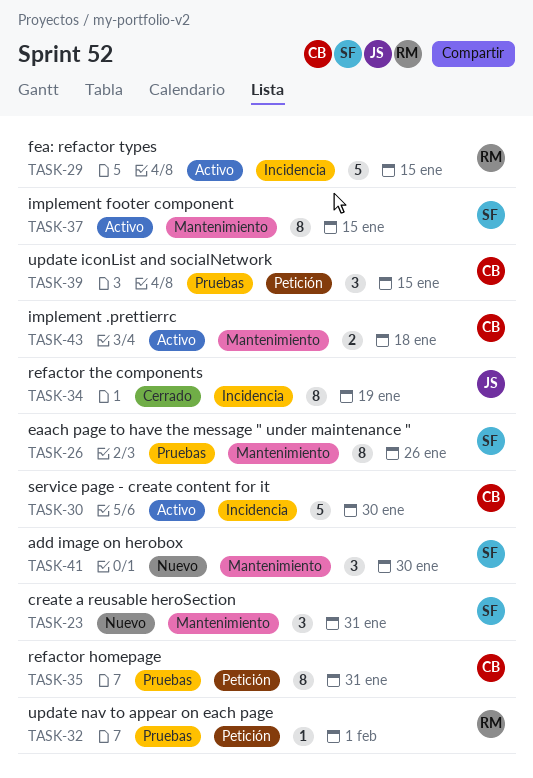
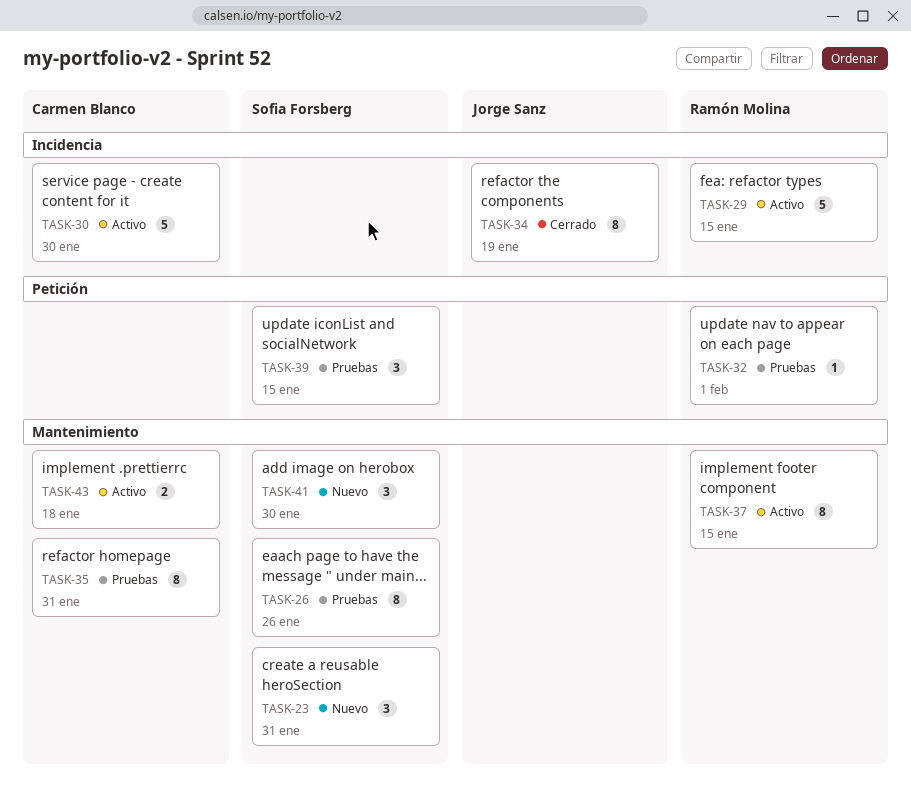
TASK-35, label: Petición -> Mantenimiento
TASK-37, owner: Sofia Forsberg -> Ramón Molina
TASK-39, owner: Carmen Blanco -> Sofia Forsberg

